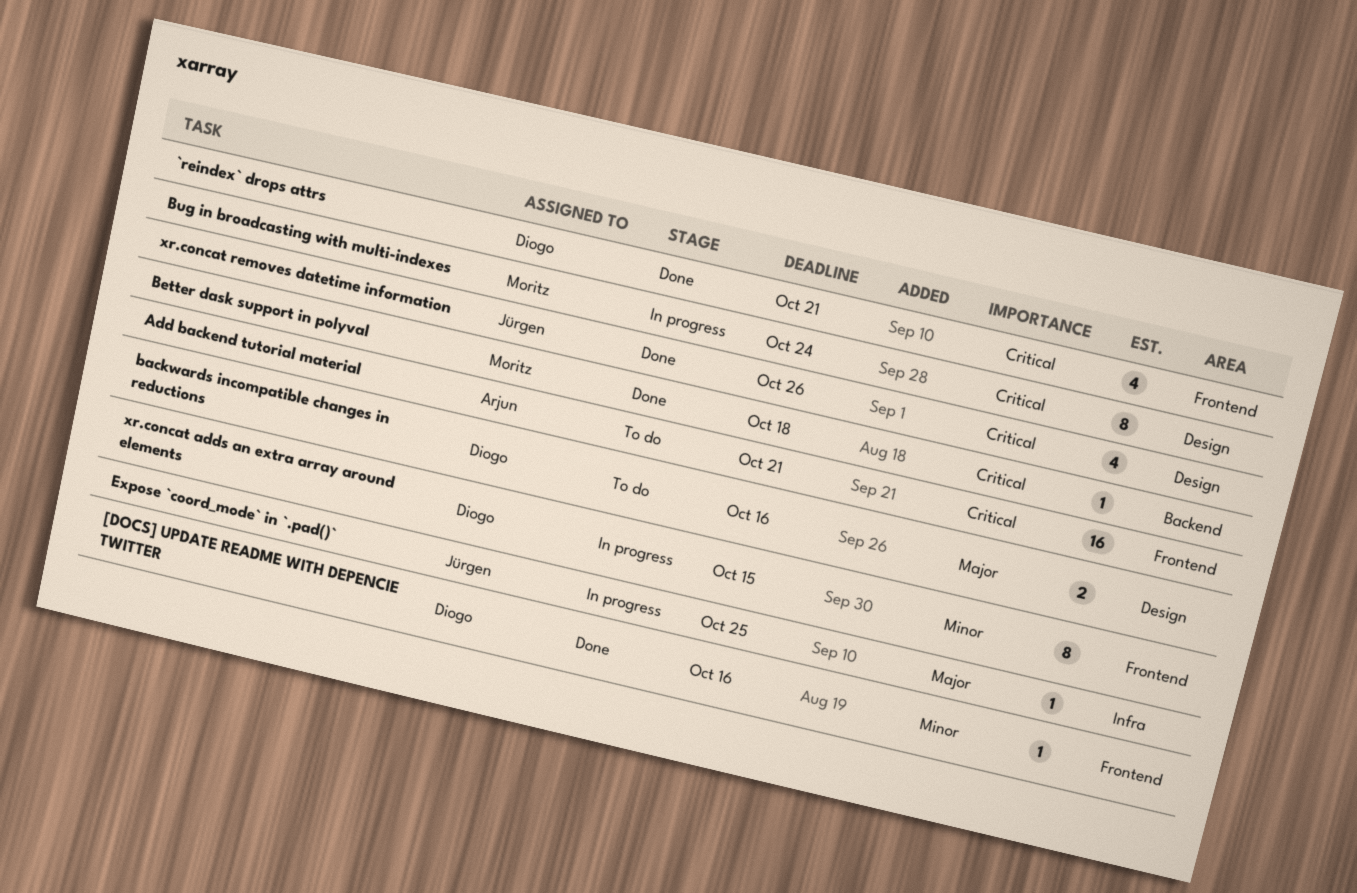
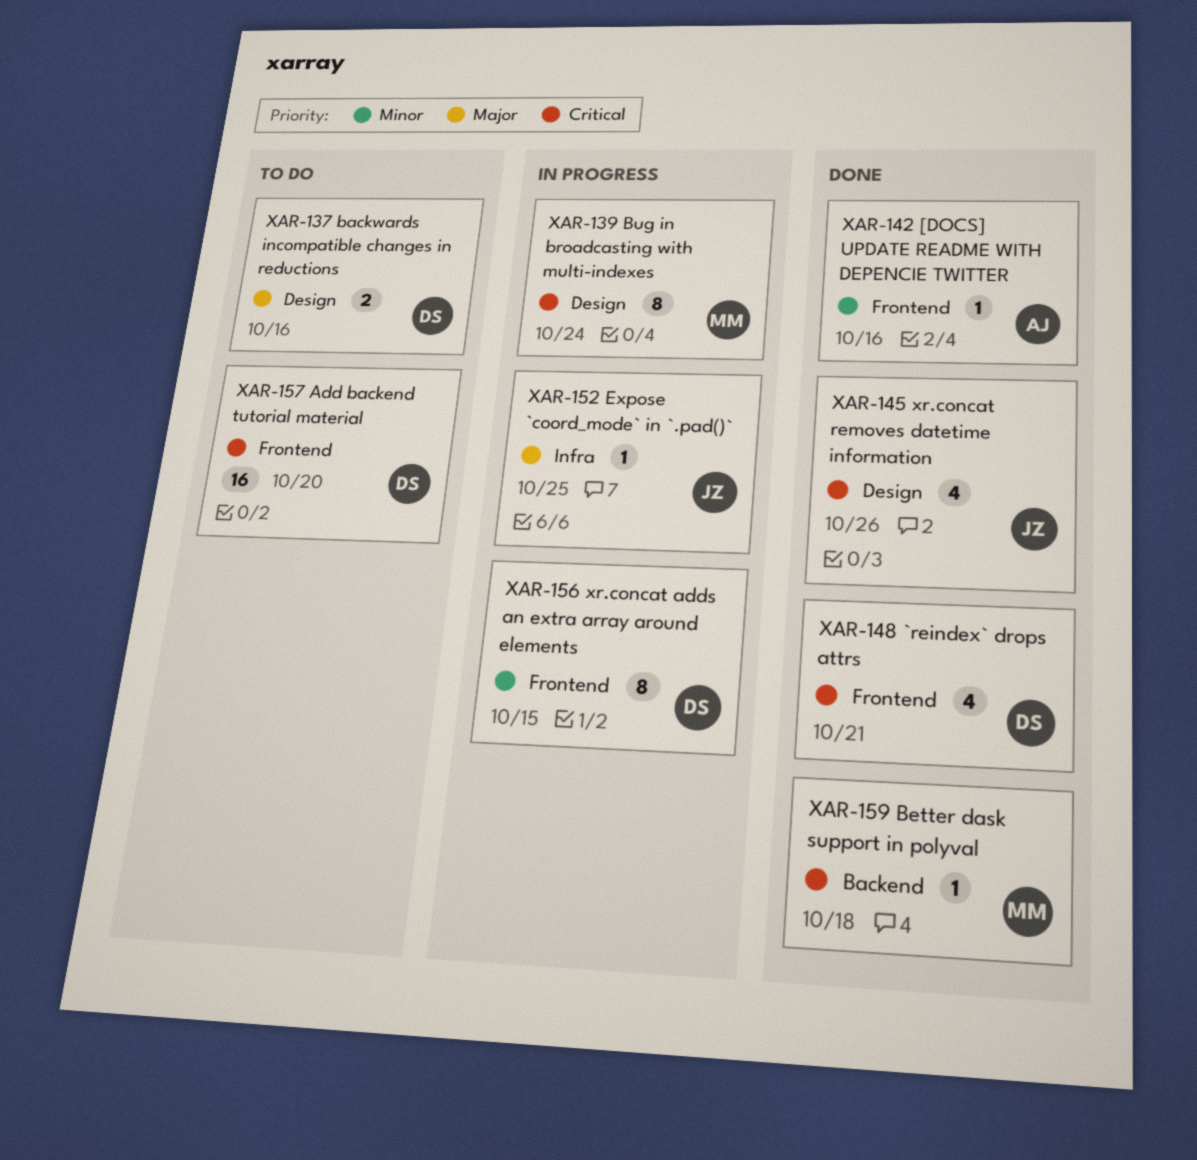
[DOCS] UPDATE README WITH DEPENCIE TWITTER, owner: Diogo -> Arjun
Add backend tutorial material, owner: Arjun -> Diogo
Add backend tutorial material, due: Oct 21 -> Oct 20

